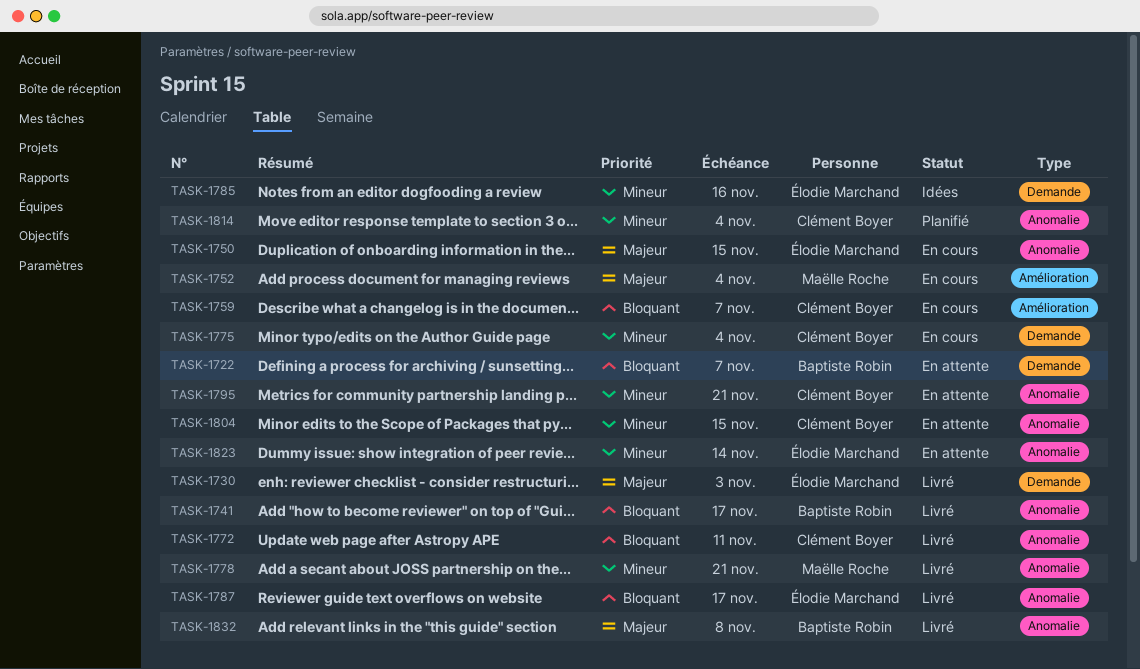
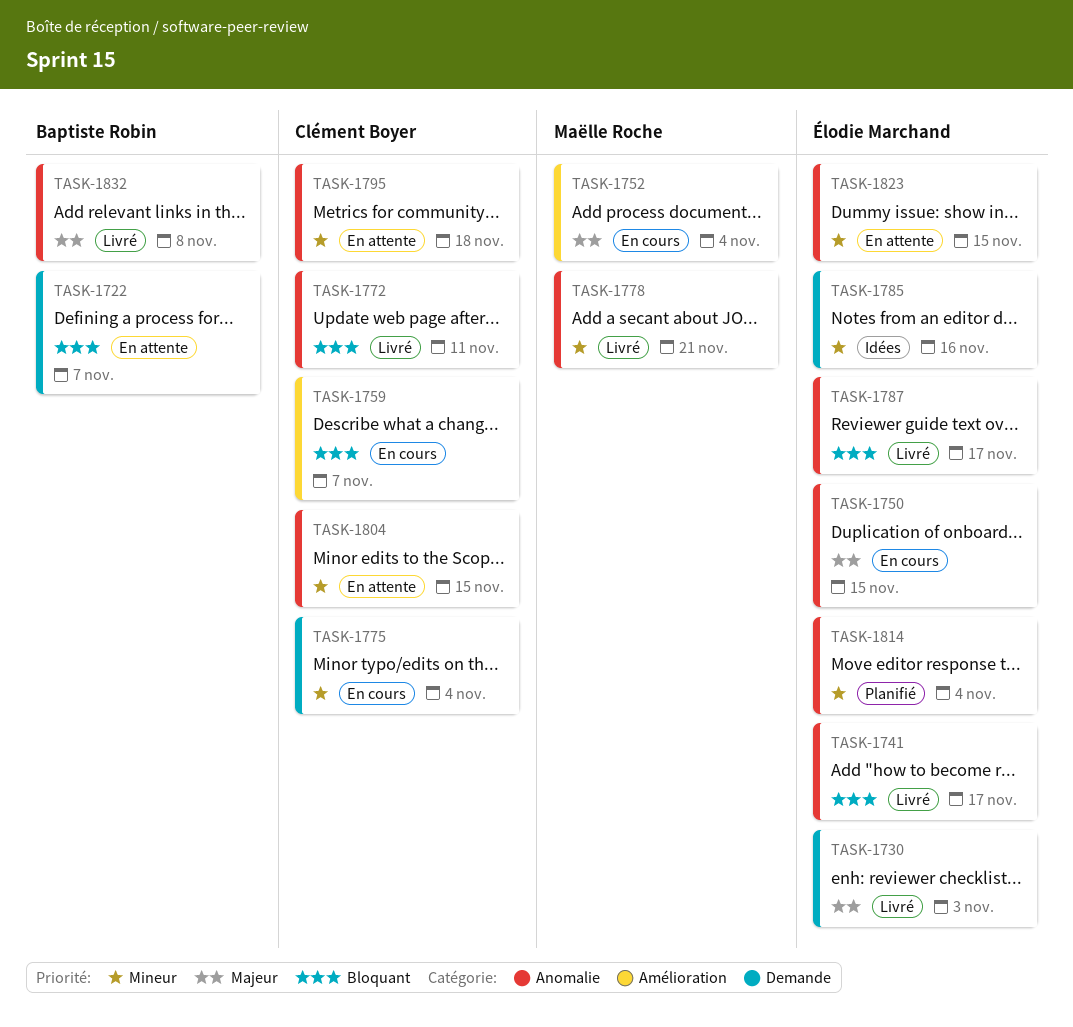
TASK-1741, owner: Baptiste Robin -> Élodie Marchand
TASK-1795, due: Nov 21 -> Nov 18
TASK-1814, owner: Clément Boyer -> Élodie Marchand
TASK-1823, due: Nov 14 -> Nov 15

